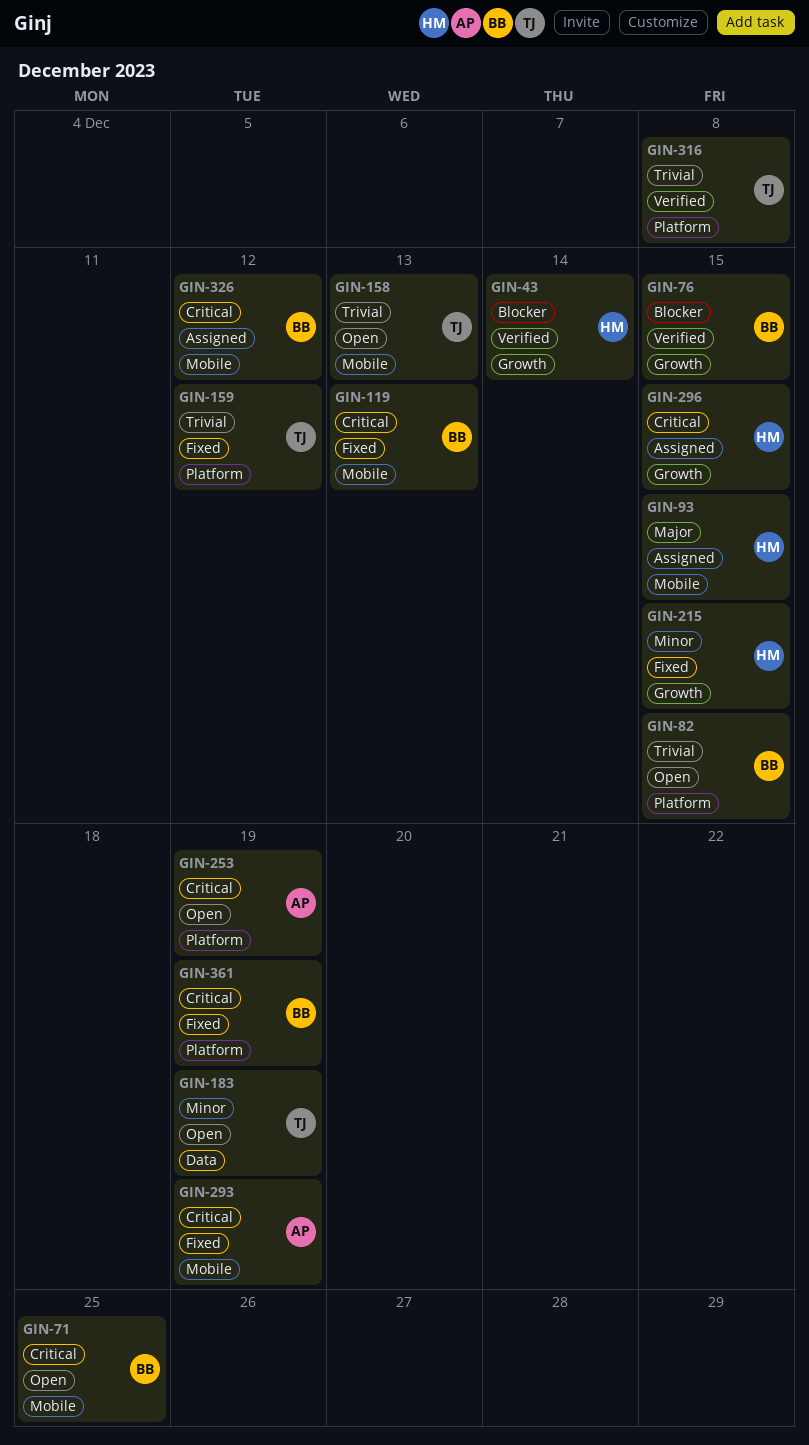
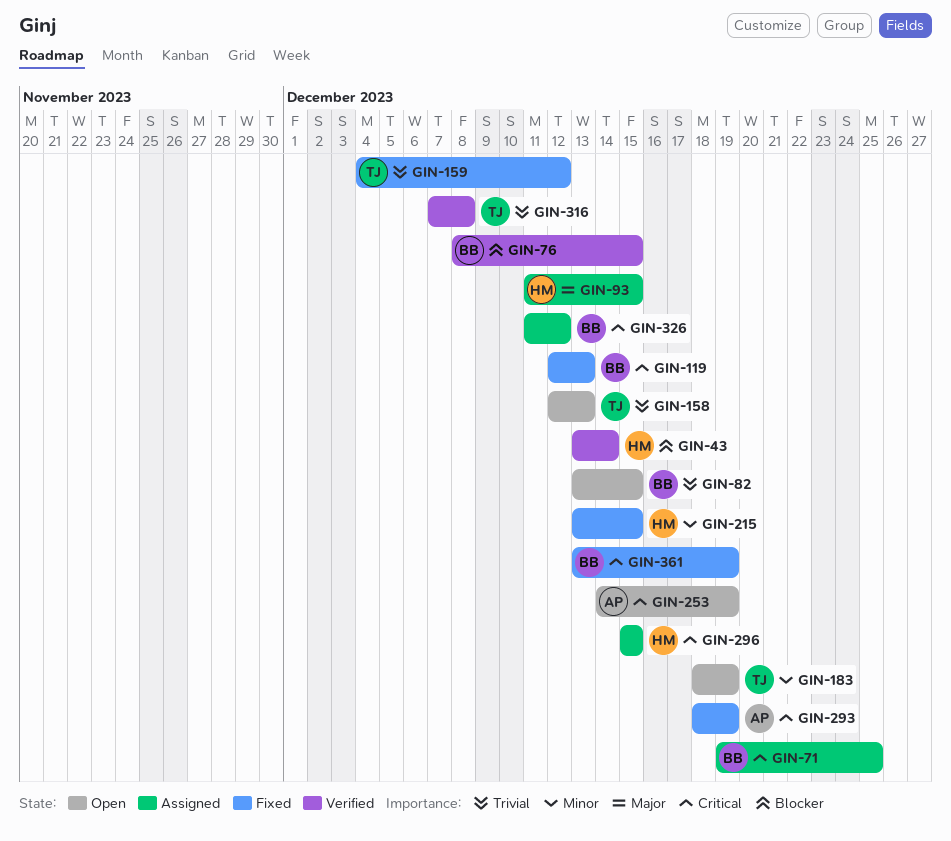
GIN-71, status: Open -> Assigned

